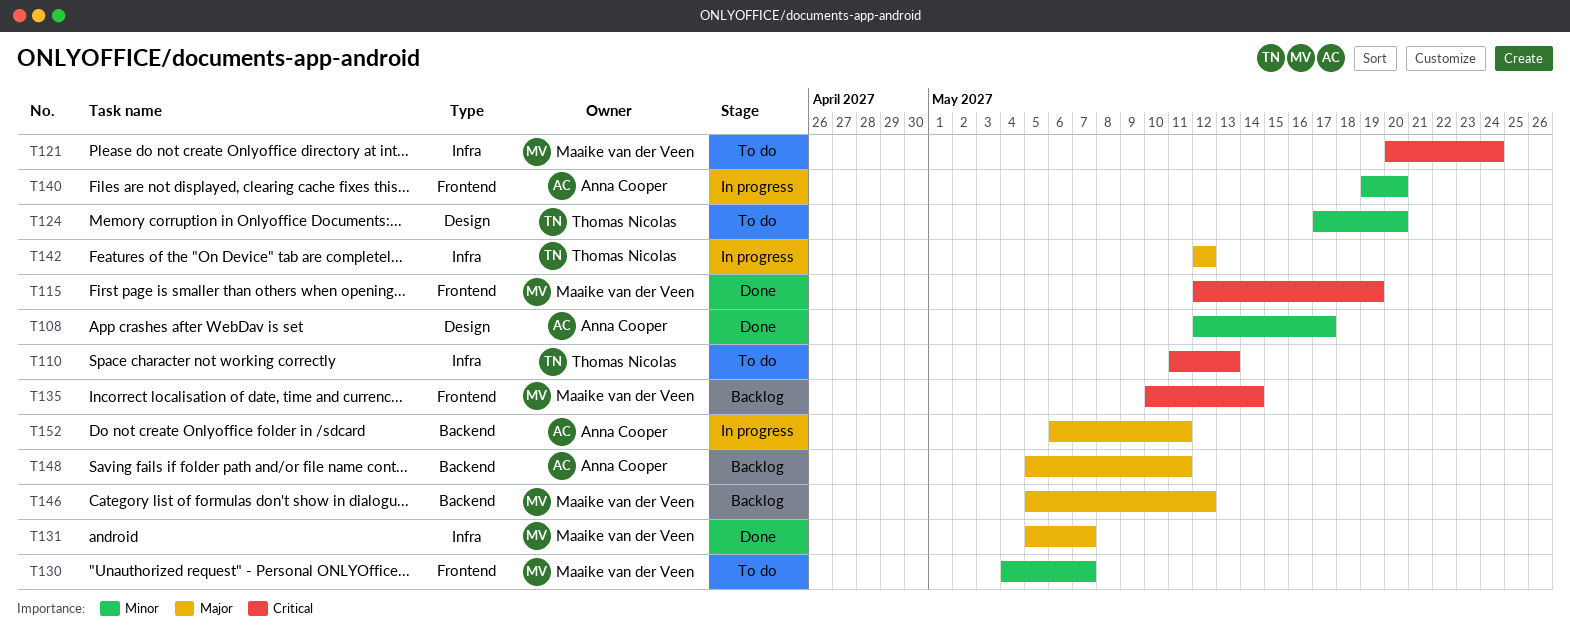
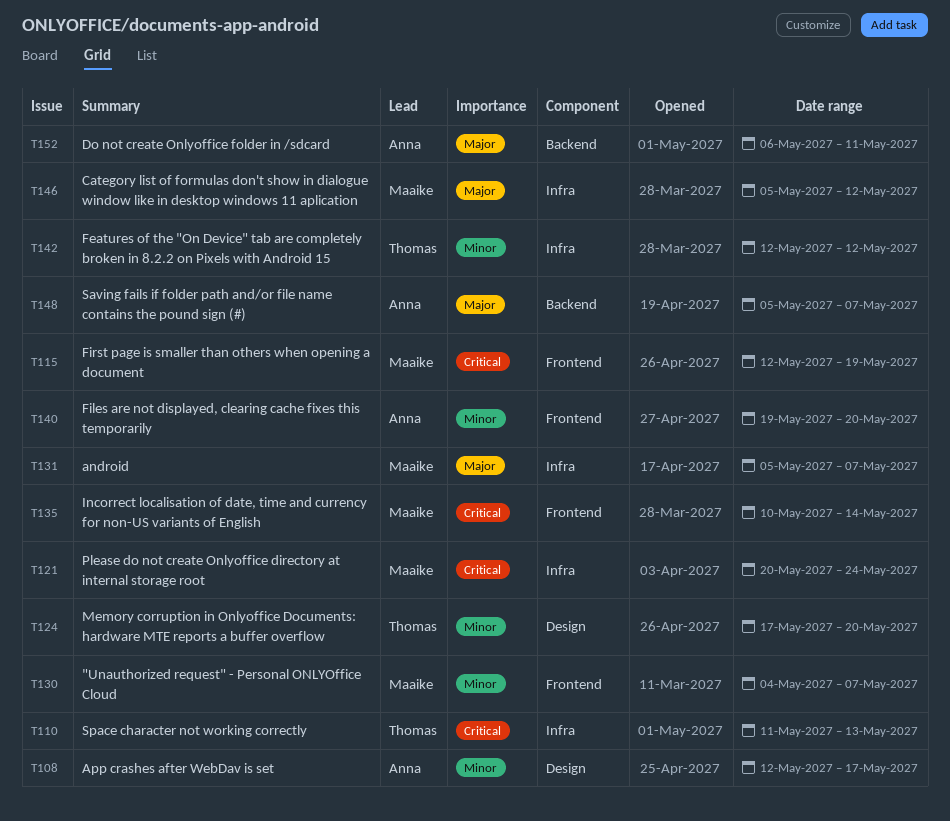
T142, priority: Major -> Minor
T146, label: Backend -> Infra
T148, due: May 11 -> May 7

